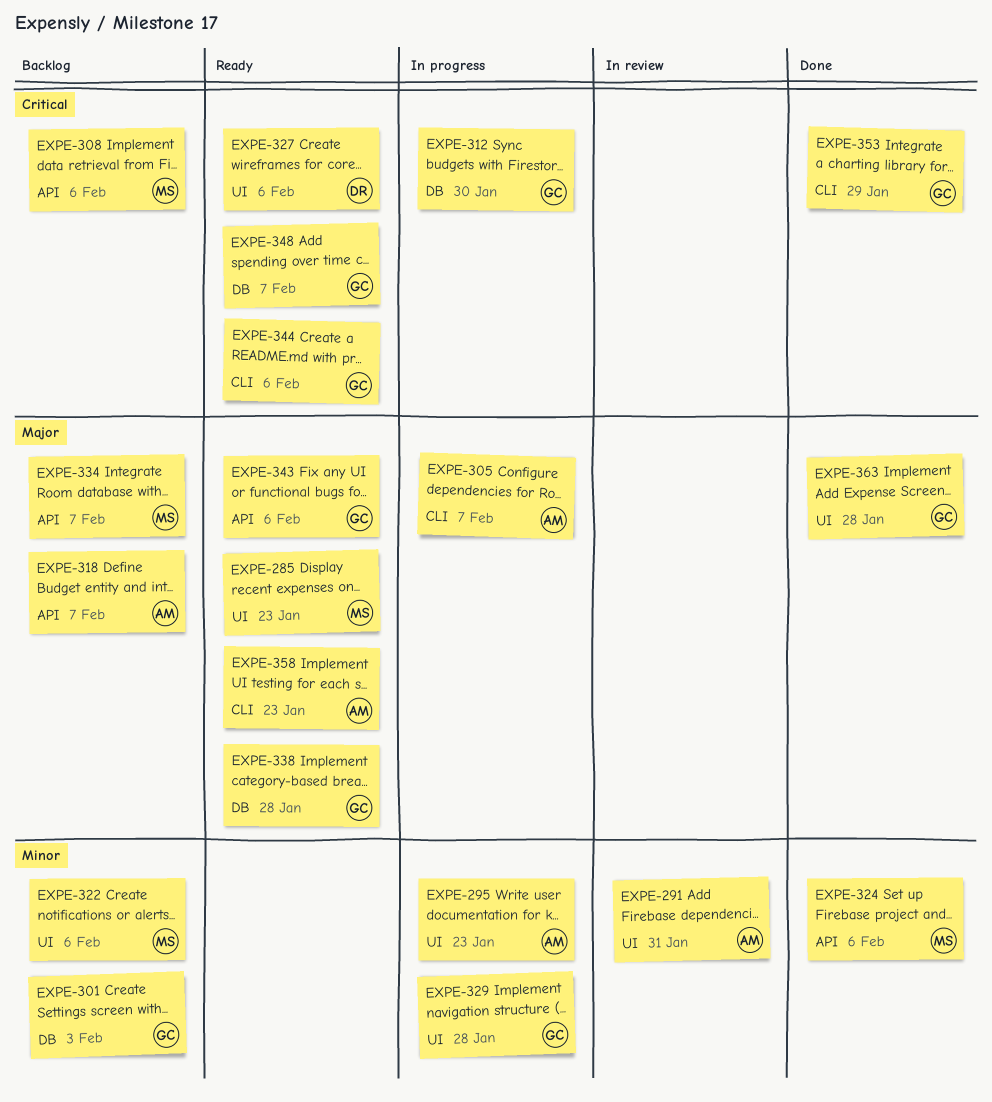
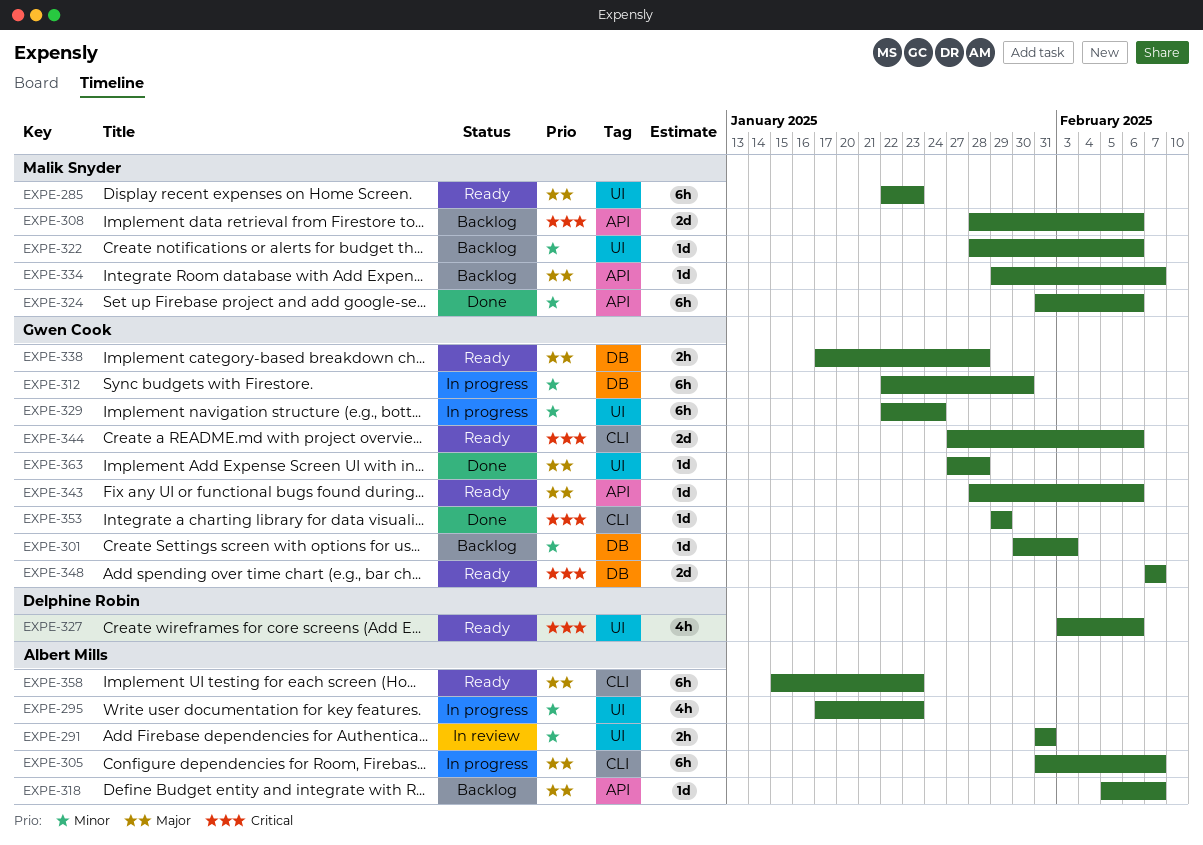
EXPE-312, priority: Critical -> Minor
EXPE-329, due: Jan 28 -> Jan 24

